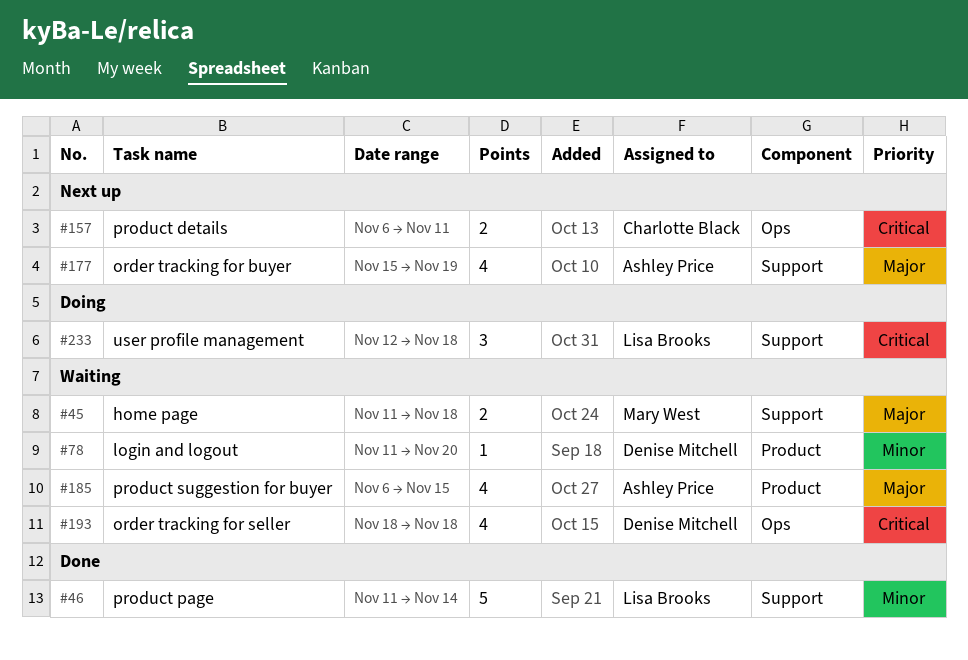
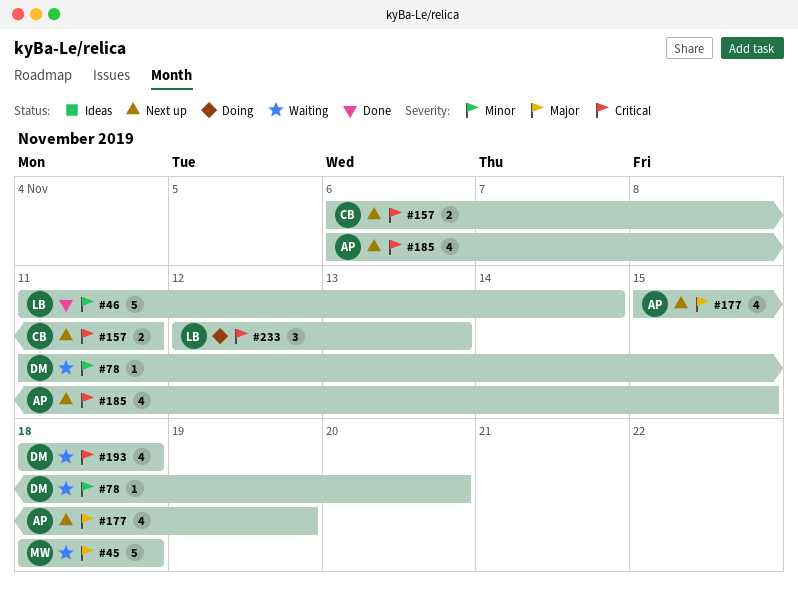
#45, estimate: 2 -> 5
#45, start: Nov 11 -> Nov 18
#185, status: Waiting -> Next up
#185, priority: Major -> Critical
#233, due: Nov 18 -> Nov 13

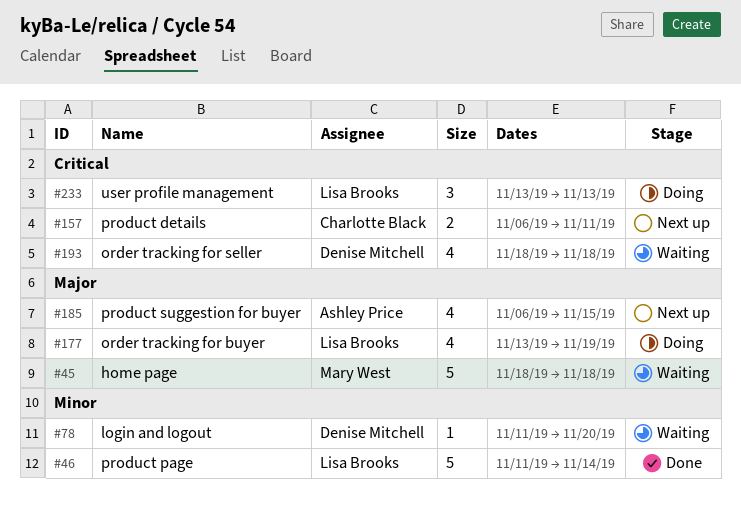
#177, status: Next up -> Doing
#177, owner: Ashley Price -> Lisa Brooks
#177, start: Nov 15 -> Nov 13
#185, priority: Critical -> Major
#233, start: Nov 12 -> Nov 13

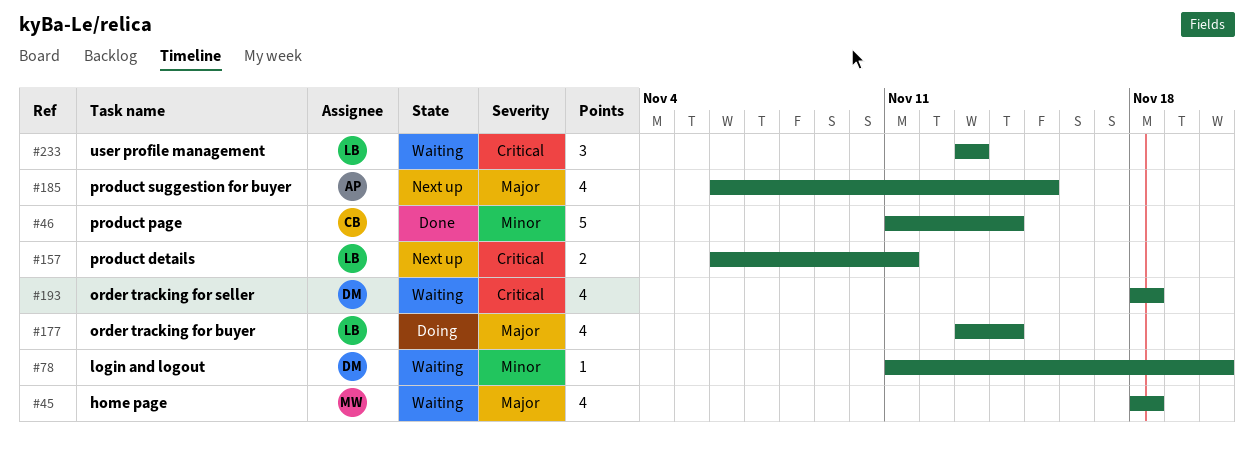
#45, estimate: 5 -> 4
#46, owner: Lisa Brooks -> Charlotte Black
#157, owner: Charlotte Black -> Lisa Brooks
#177, due: Nov 19 -> Nov 14
#233, status: Doing -> Waiting

